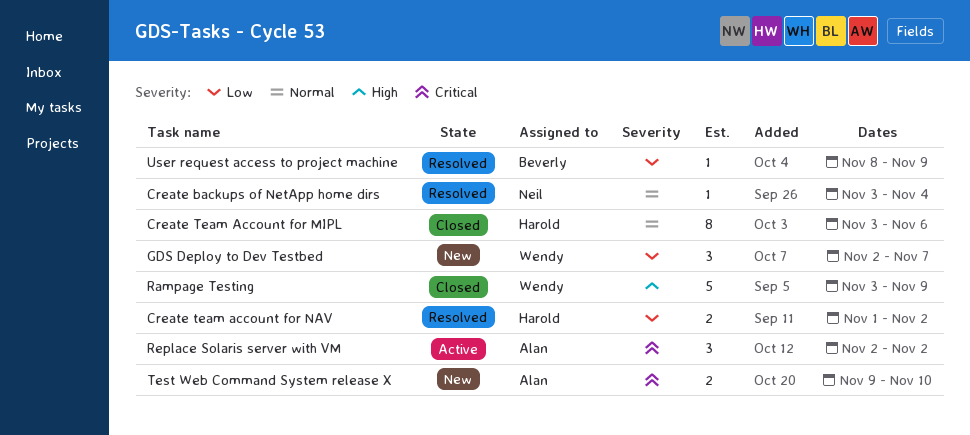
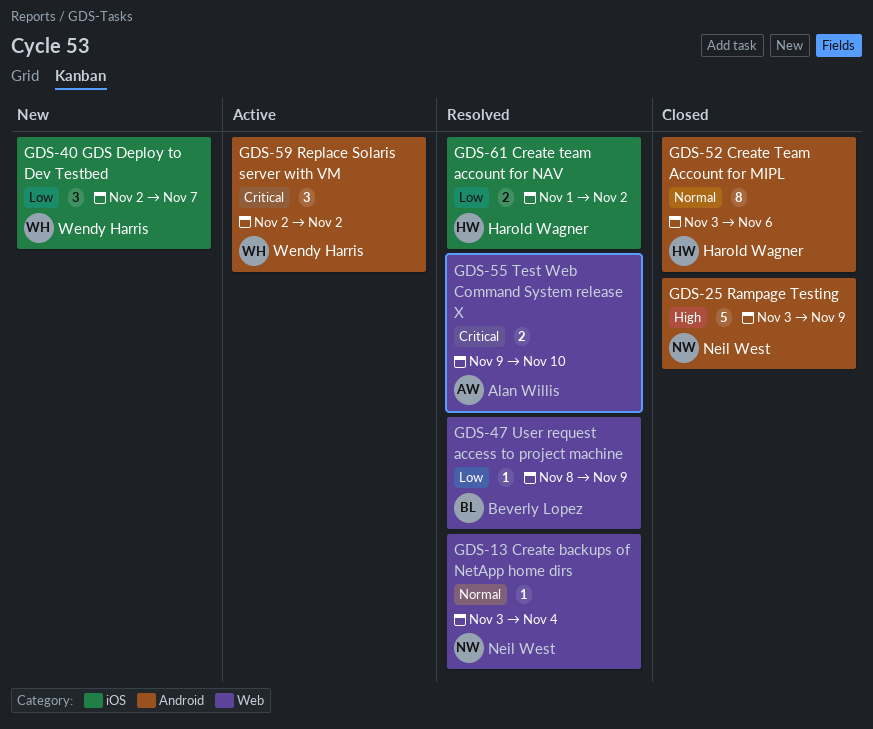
Rampage Testing, owner: Wendy Harris -> Neil West
Replace Solaris server with VM, owner: Alan Willis -> Wendy Harris
Test Web Command System release X, status: New -> Resolved

